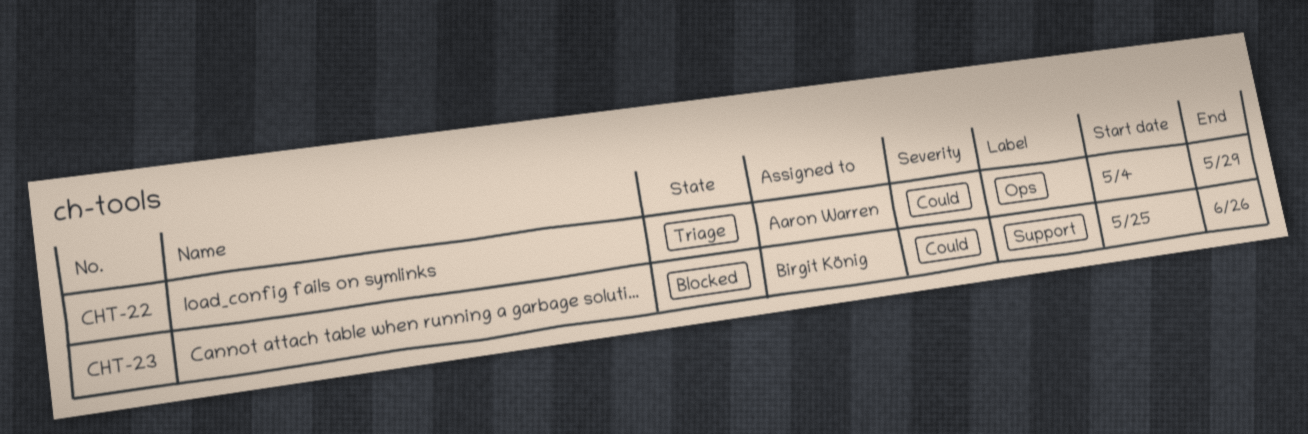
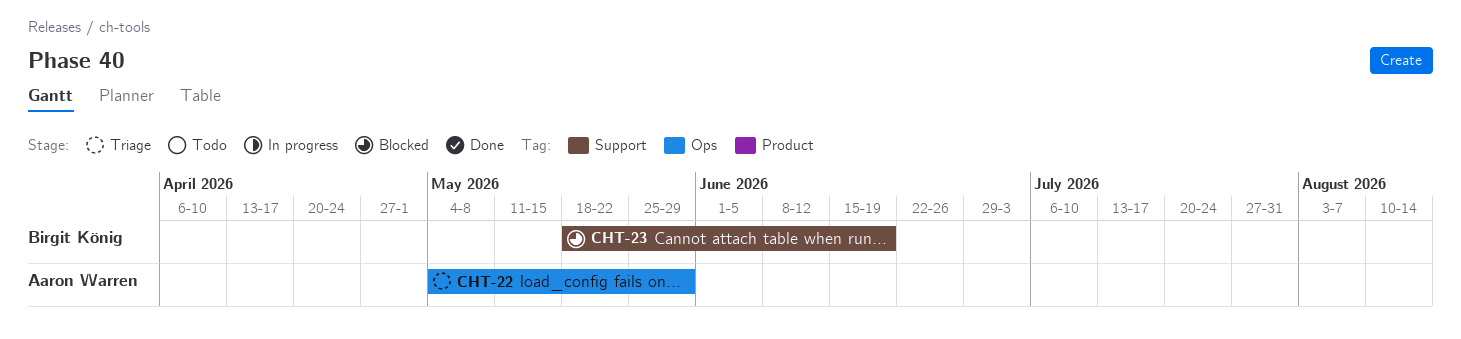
CHT-23, start: May 25 -> May 18
CHT-23, due: Jun 26 -> Jun 19

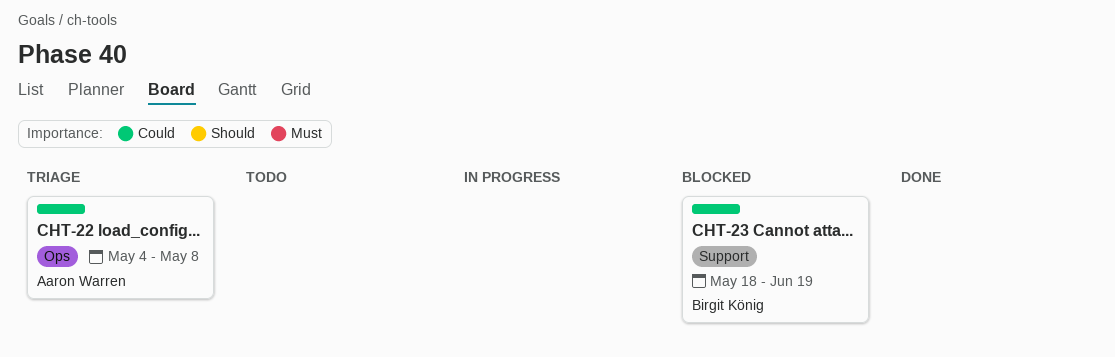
CHT-22, due: May 29 -> May 8

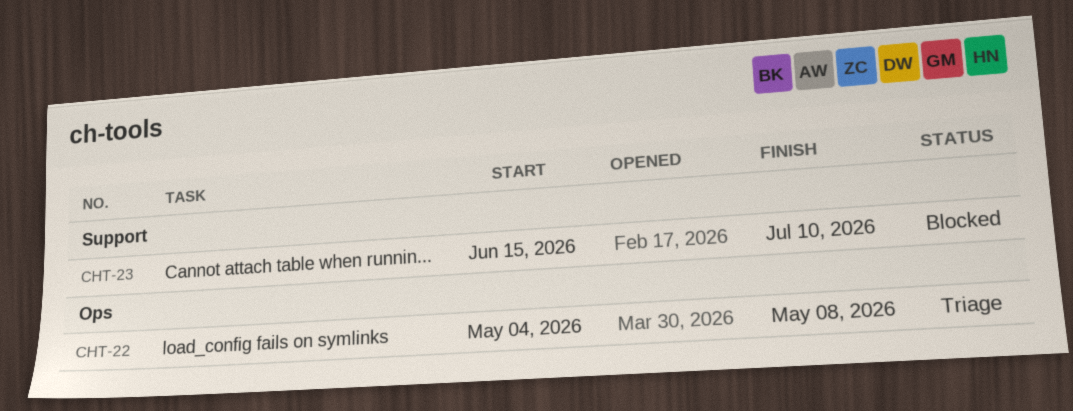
CHT-23, start: May 18 -> Jun 15
CHT-23, due: Jun 19 -> Jul 10

